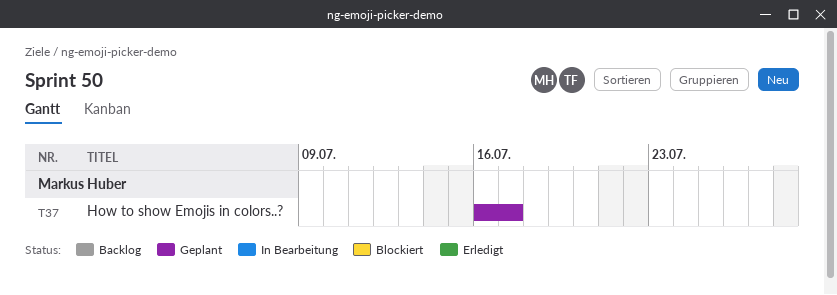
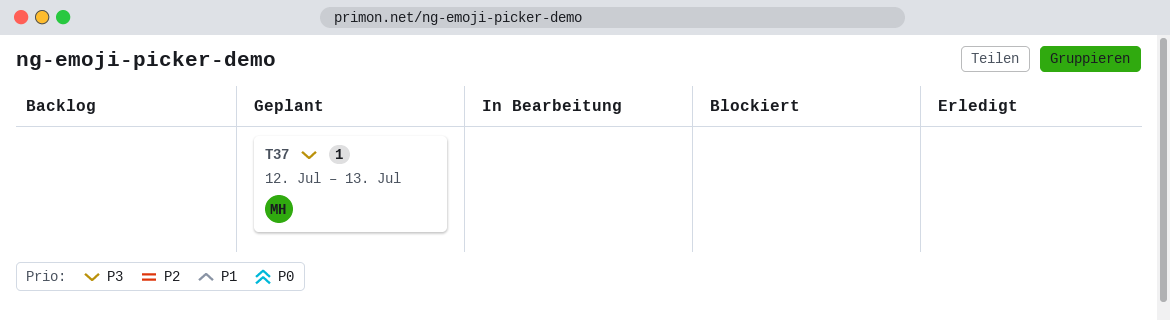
T37, start: Jul 16 -> Jul 12
T37, due: Jul 17 -> Jul 13

